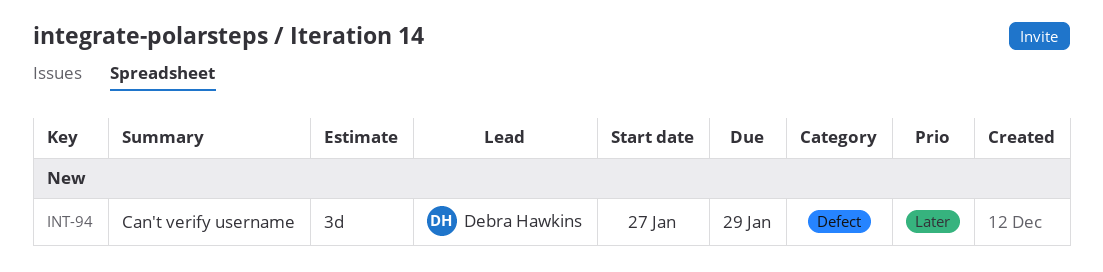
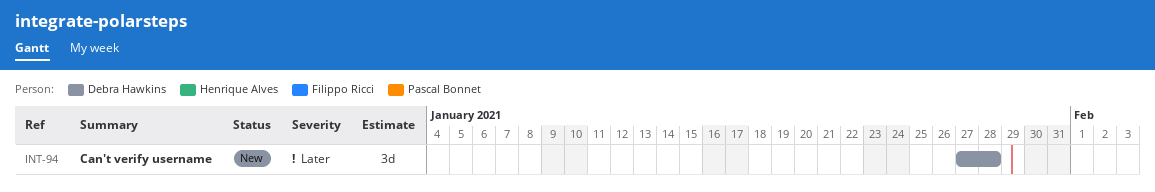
INT-94, due: Jan 29 -> Jan 28

